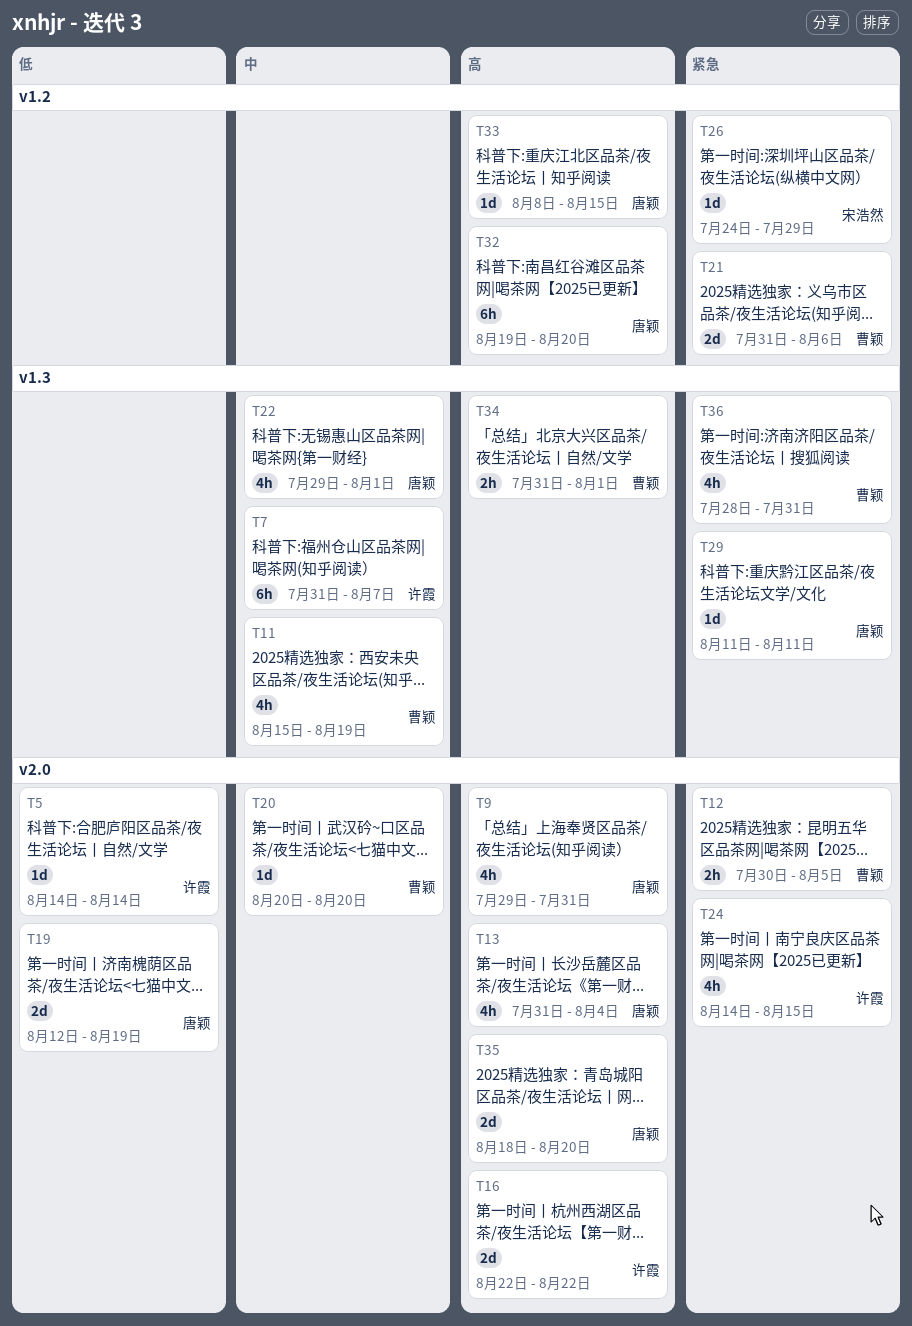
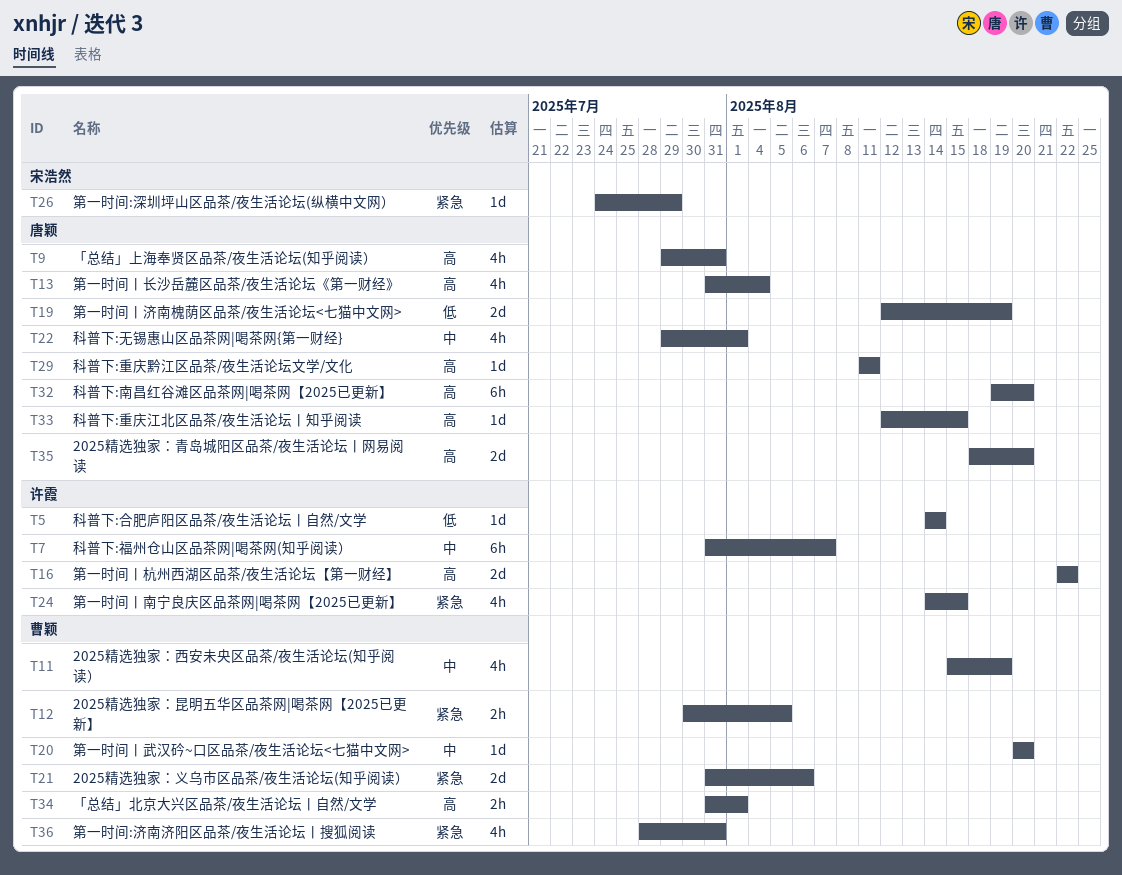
T29, priority: 紧急 -> 高
T33, start: Aug 8 -> Aug 12

